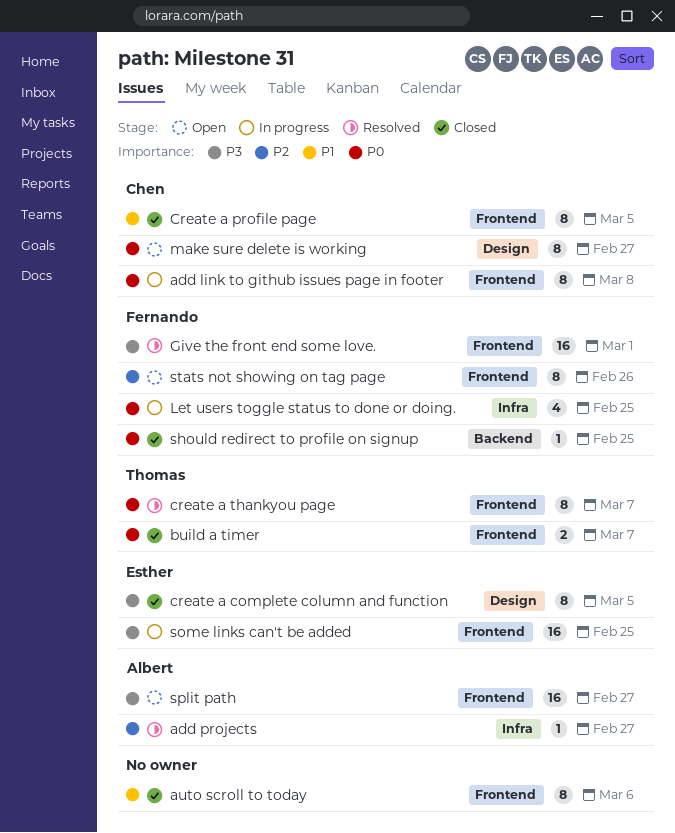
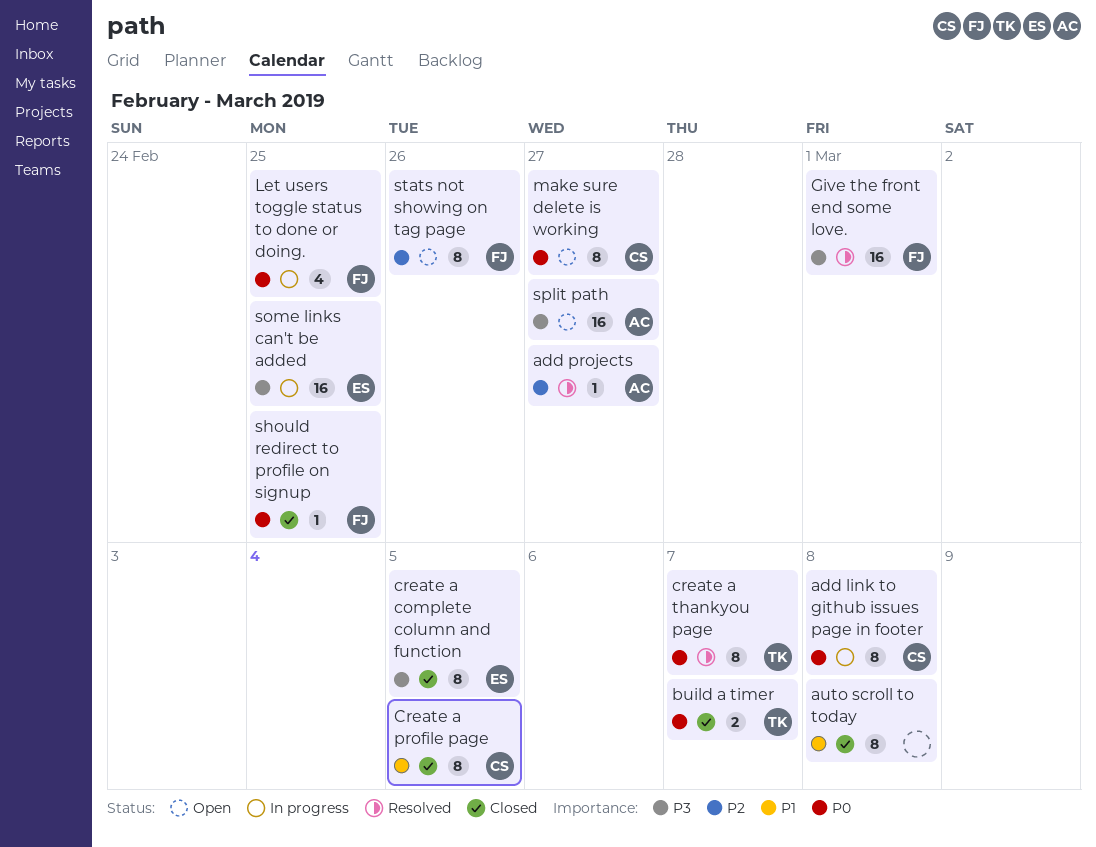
auto scroll to today, due: Mar 6 -> Mar 8

